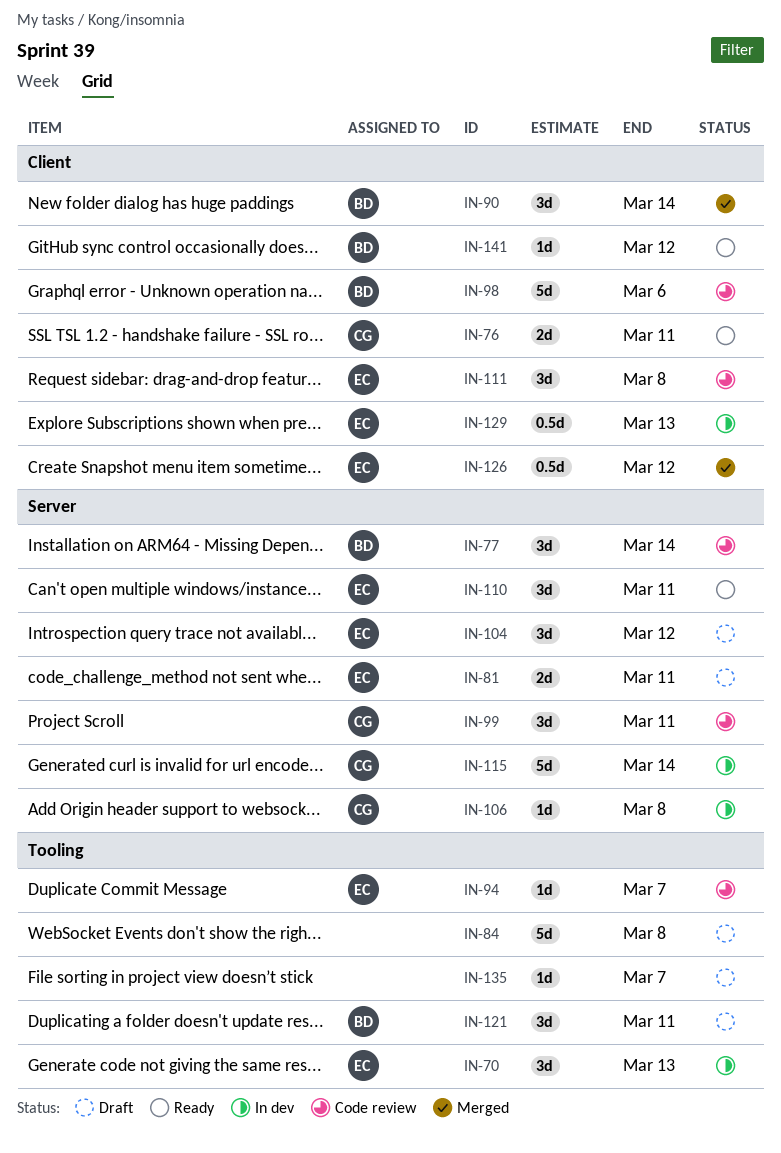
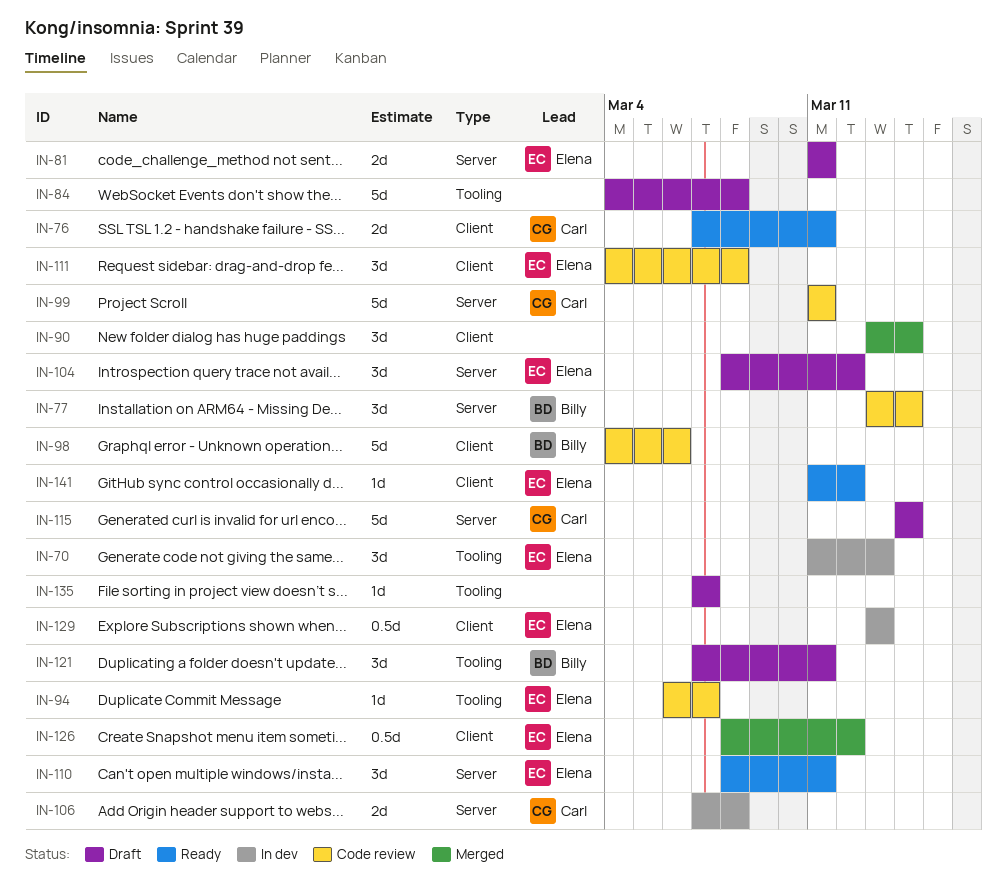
IN-90, owner: Billy -> none
IN-99, estimate: 3d -> 5d
IN-106, estimate: 1d -> 2d
IN-115, status: In dev -> Draft
IN-141, owner: Billy -> Elena

